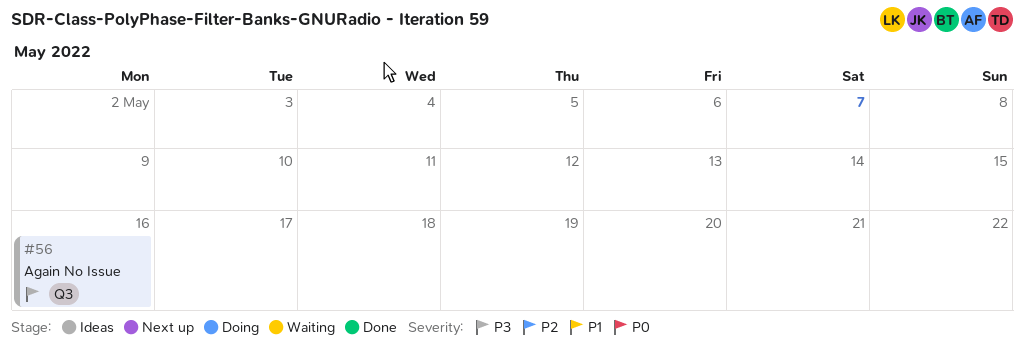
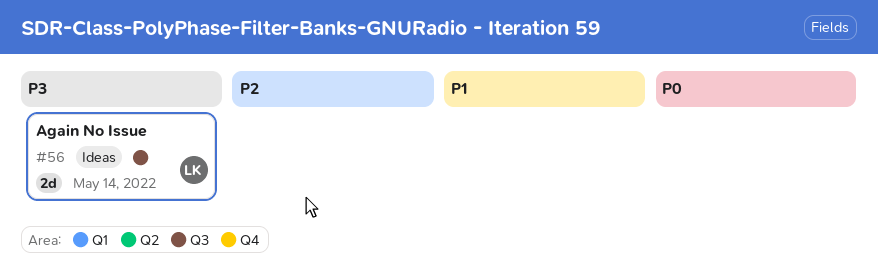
#56, due: May 16 -> May 14

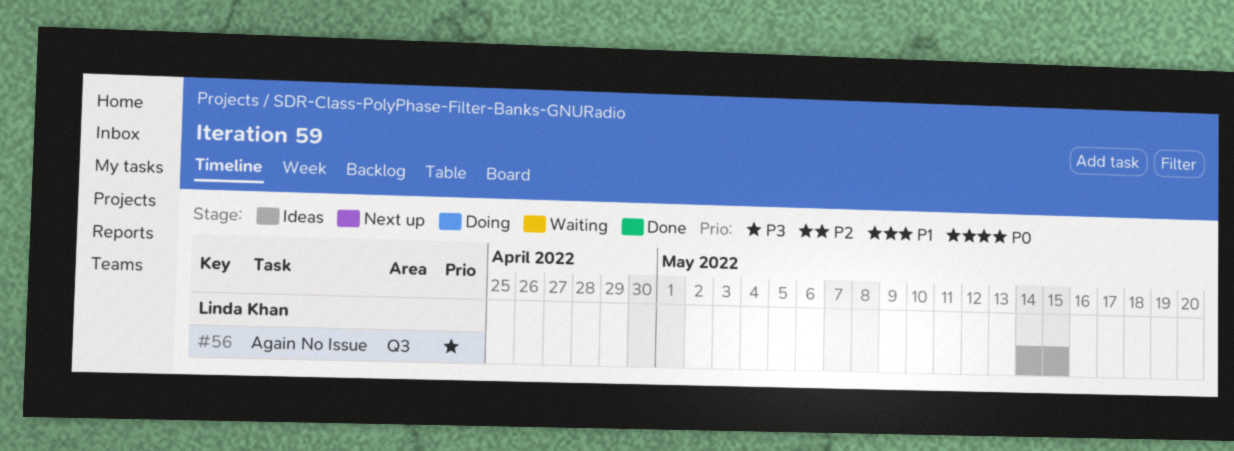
#56, due: May 14 -> May 15

